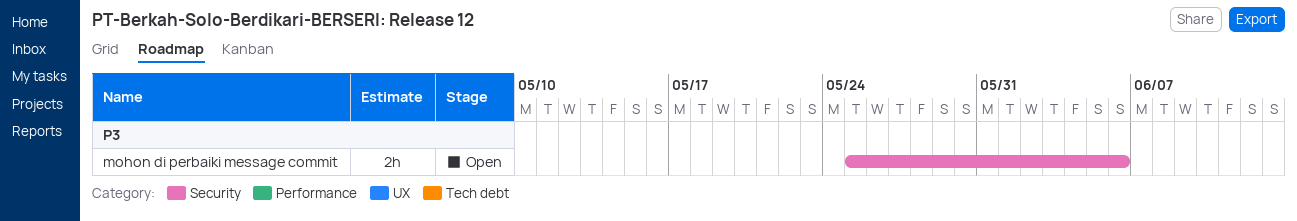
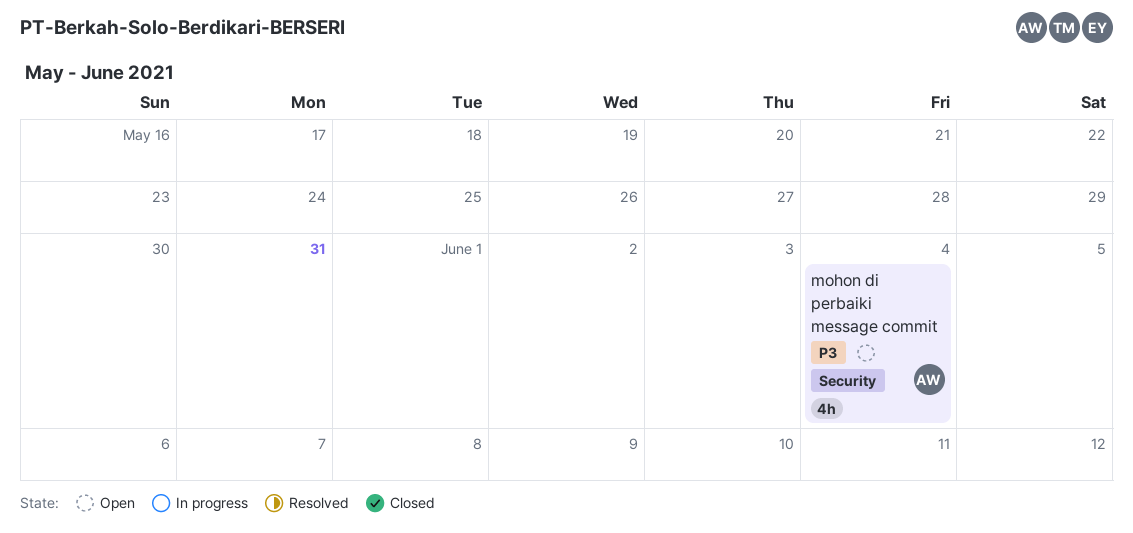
mohon di perbaiki message commit, estimate: 2h -> 4h
mohon di perbaiki message commit, due: Jun 6 -> Jun 4

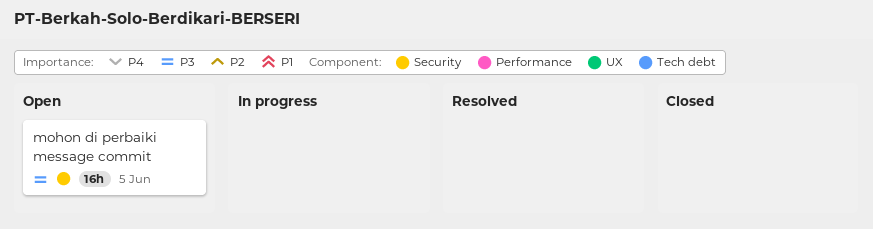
mohon di perbaiki message commit, estimate: 4h -> 16h
mohon di perbaiki message commit, due: Jun 4 -> Jun 5

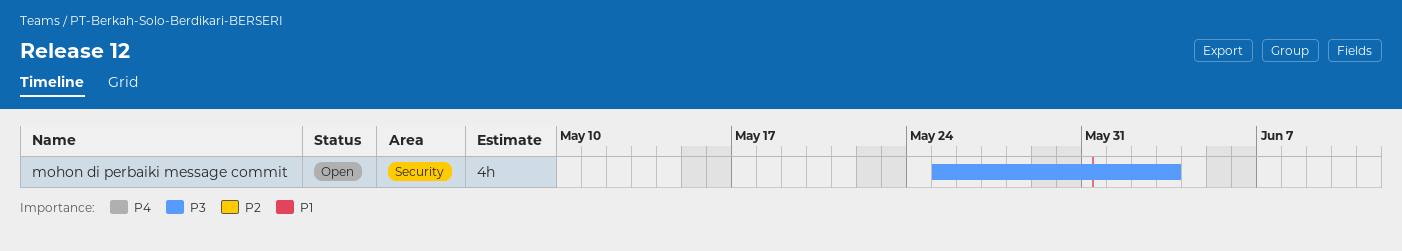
mohon di perbaiki message commit, estimate: 16h -> 4h
mohon di perbaiki message commit, due: Jun 5 -> Jun 3

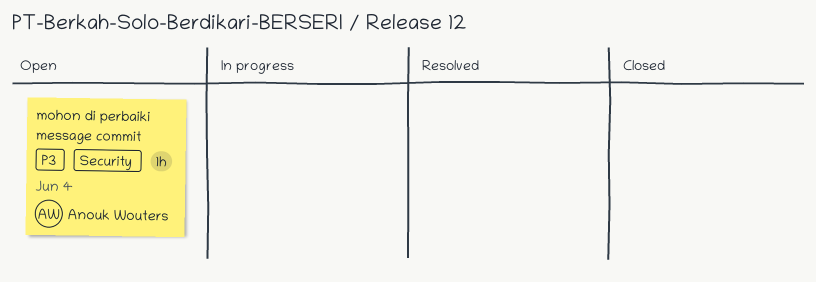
mohon di perbaiki message commit, estimate: 4h -> 1h
mohon di perbaiki message commit, due: Jun 3 -> Jun 4

